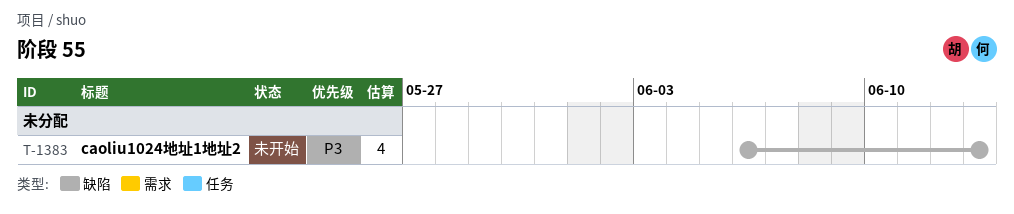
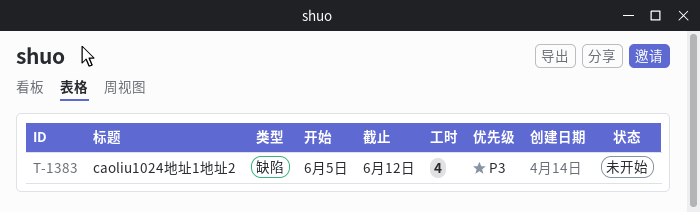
T-1383, start: Jun 6 -> Jun 5
T-1383, due: Jun 13 -> Jun 12

